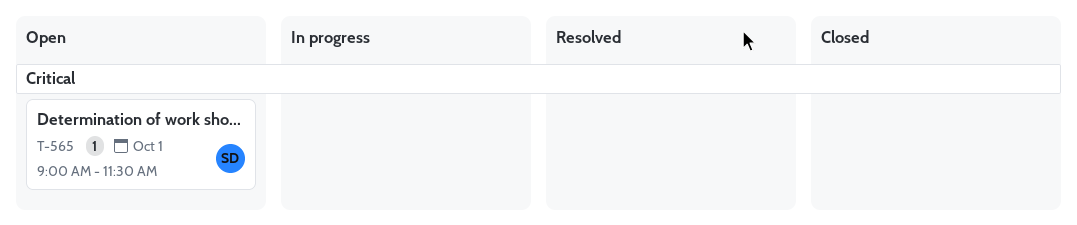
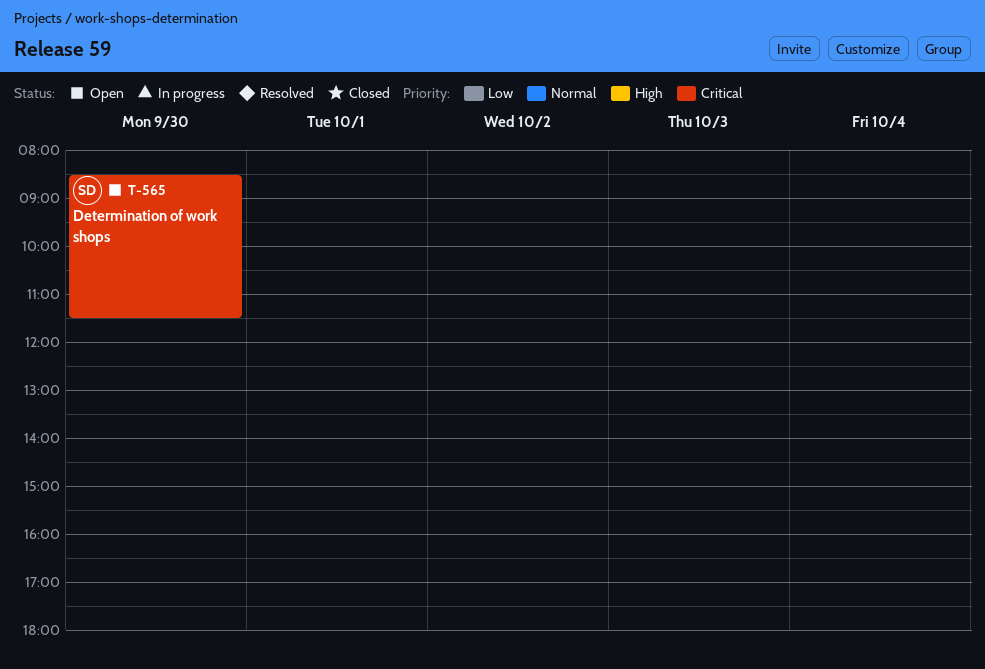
T-565, day: Oct 1 -> Sep 30
T-565, begins: 09:00 -> 08:30

